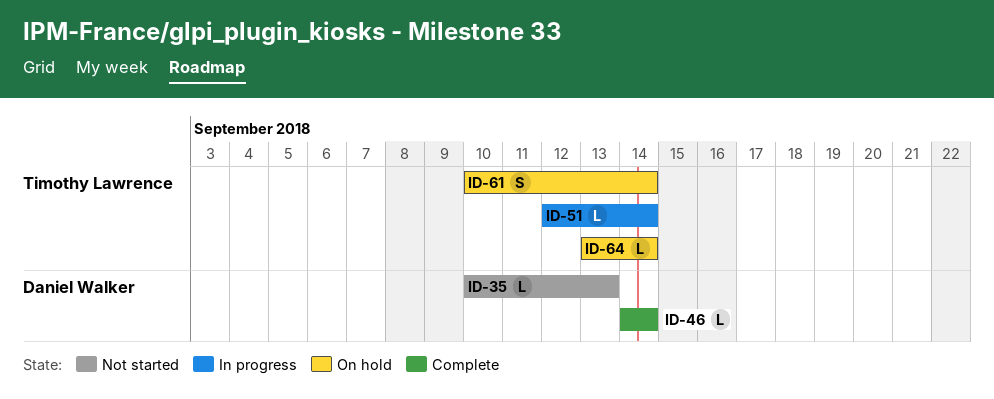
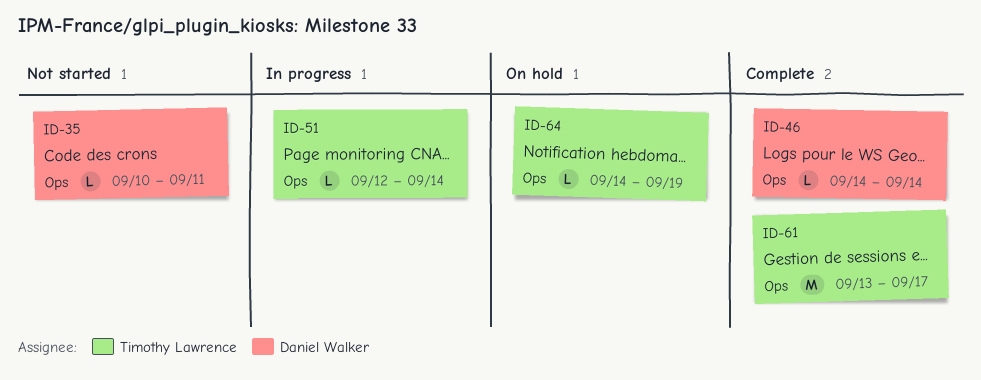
ID-35, due: Sep 13 -> Sep 11
ID-61, status: On hold -> Complete
ID-61, estimate: S -> M
ID-61, start: Sep 10 -> Sep 13
ID-61, due: Sep 14 -> Sep 17
ID-64, start: Sep 13 -> Sep 14
ID-64, due: Sep 14 -> Sep 19

